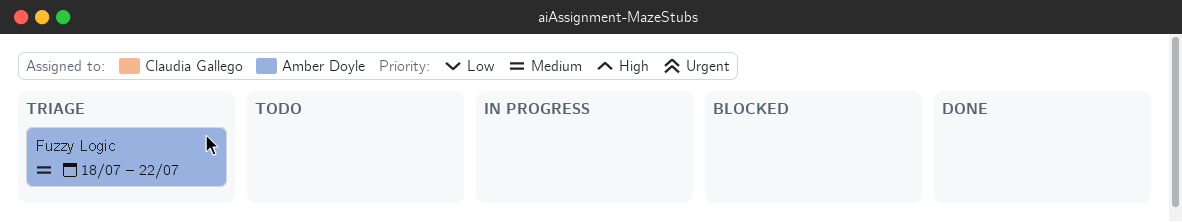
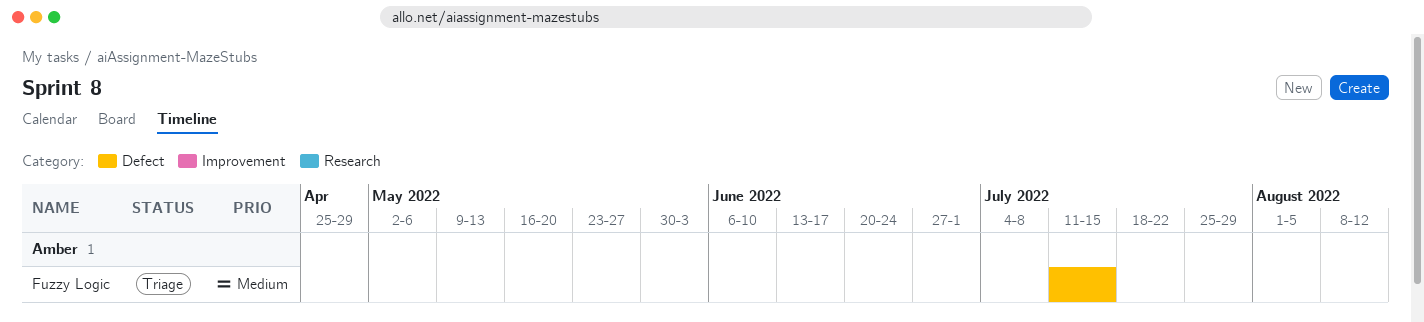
Fuzzy Logic, start: Jul 18 -> Jul 11
Fuzzy Logic, due: Jul 22 -> Jul 15

